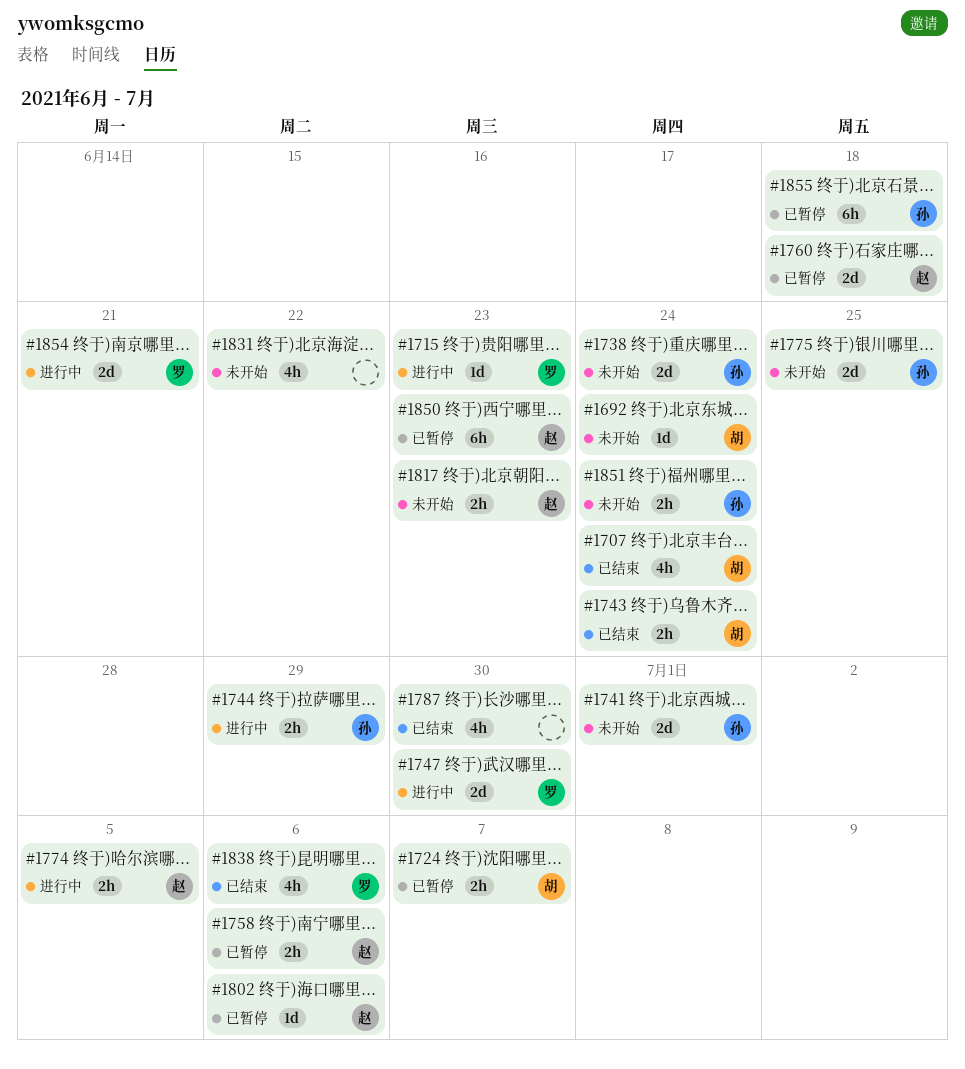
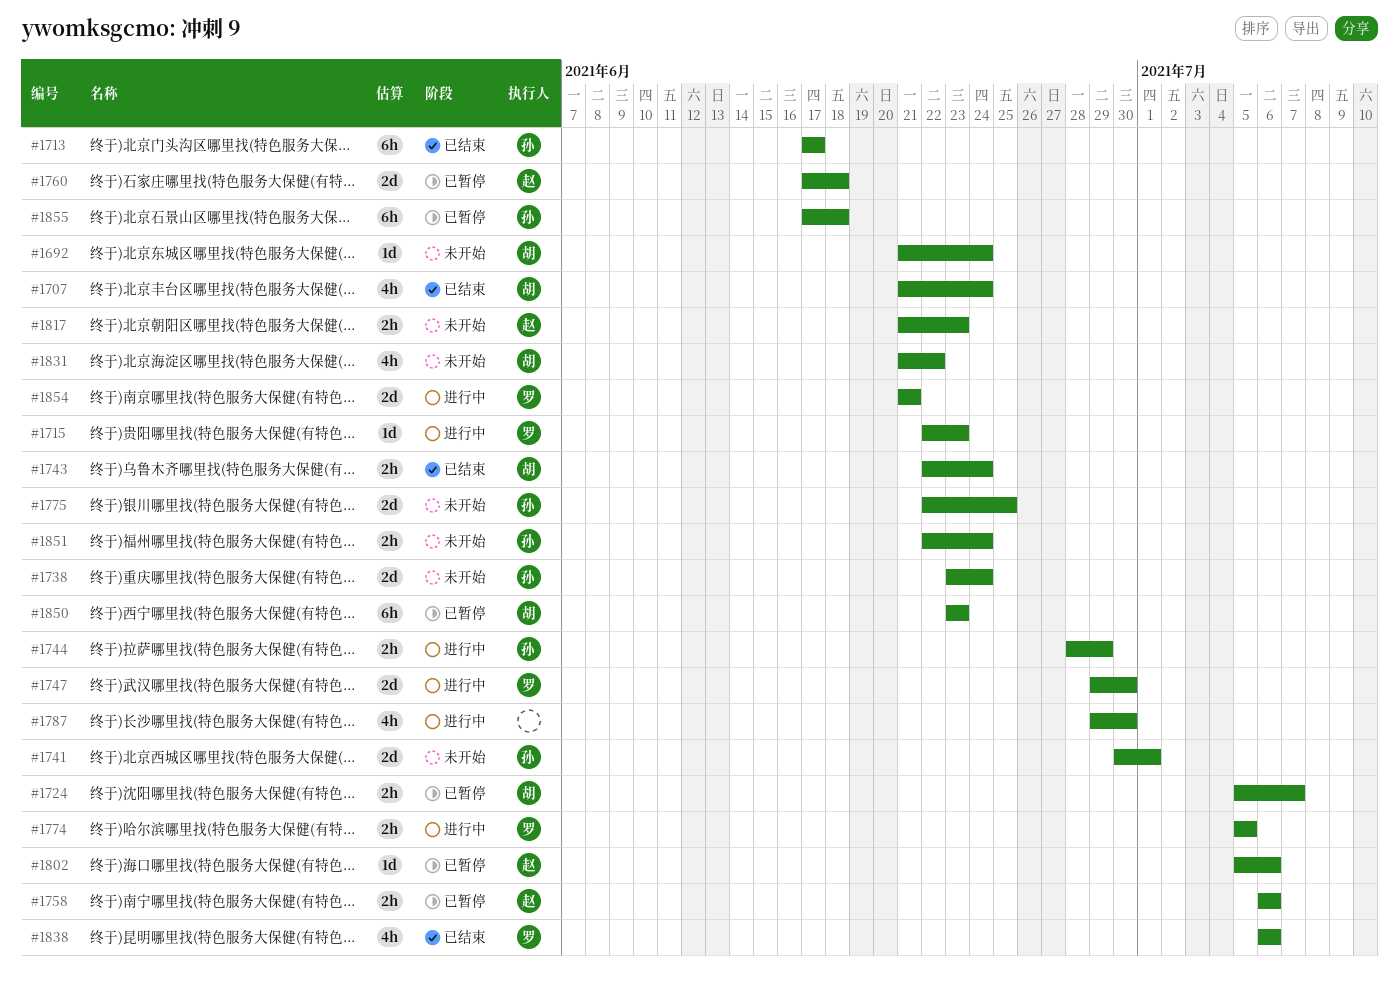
#1713: none -> present
#1774, owner: 赵 -> 罗
#1787, status: 已结束 -> 进行中
#1831, owner: none -> 胡
#1850, owner: 赵 -> 胡

